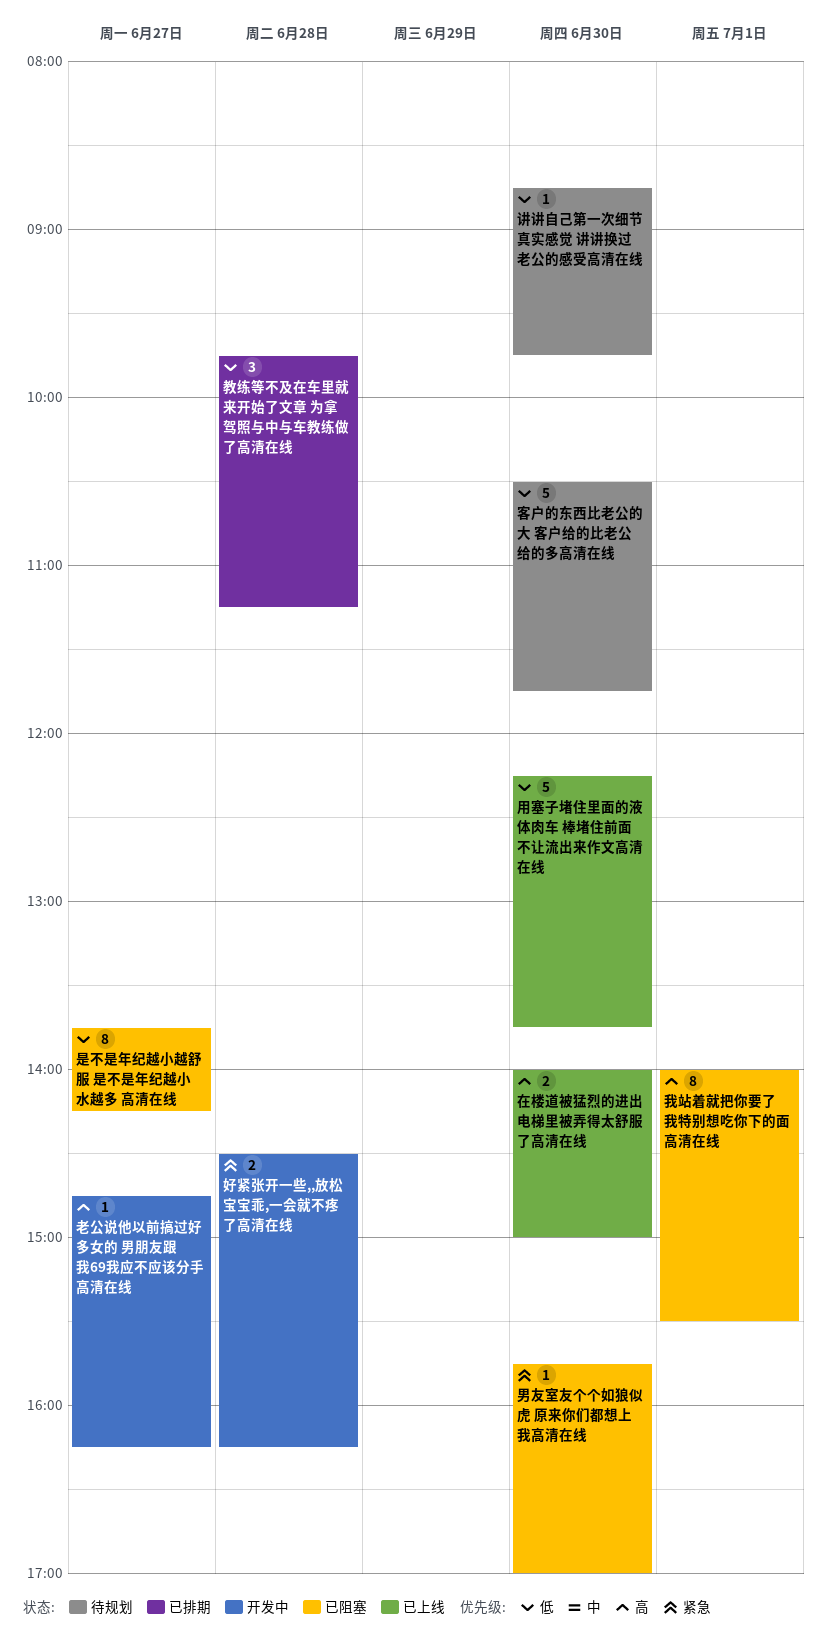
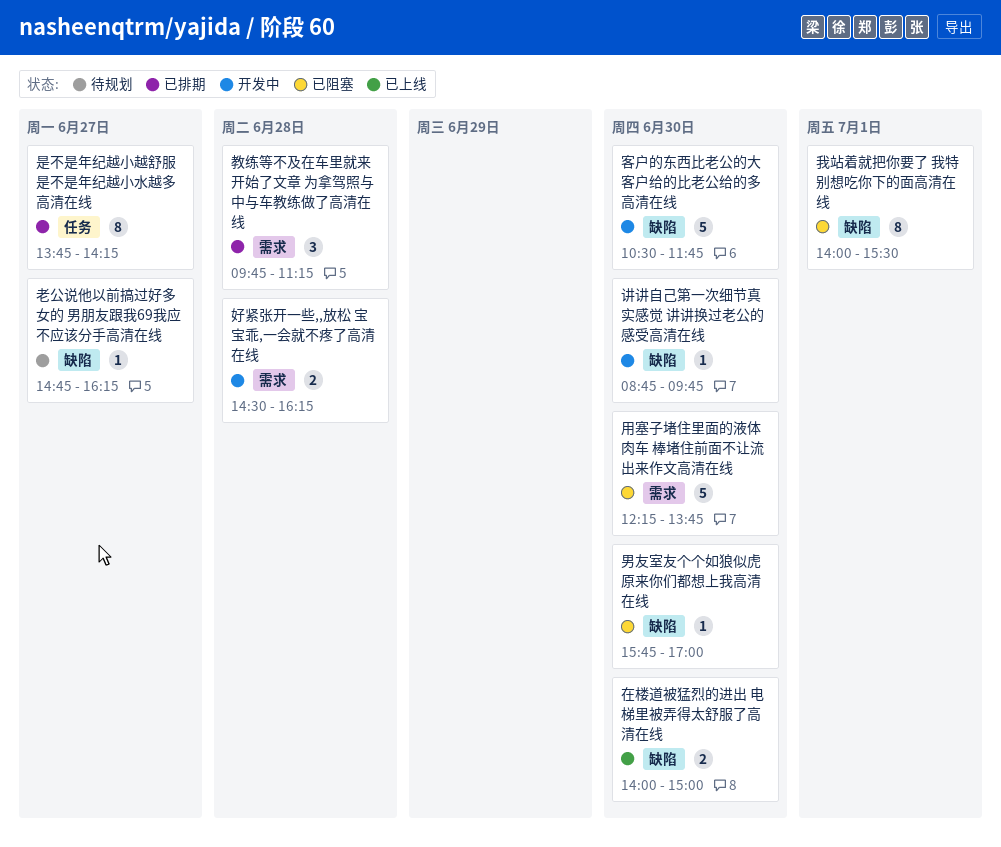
客户的东西比老公的大 客户给的比老公给的多高清在线, status: 待规划 -> 开发中
是不是年纪越小越舒服 是不是年纪越小水越多 高清在线, status: 已阻塞 -> 已排期
用塞子堵住里面的液体肉车 棒堵住前面不让流出来作文高清在线, status: 已上线 -> 已阻塞
老公说他以前搞过好多女的 男朋友跟我69我应不应该分手高清在线, status: 开发中 -> 待规划
讲讲自己第一次细节真实感觉 讲讲换过老公的感受高清在线, status: 待规划 -> 开发中

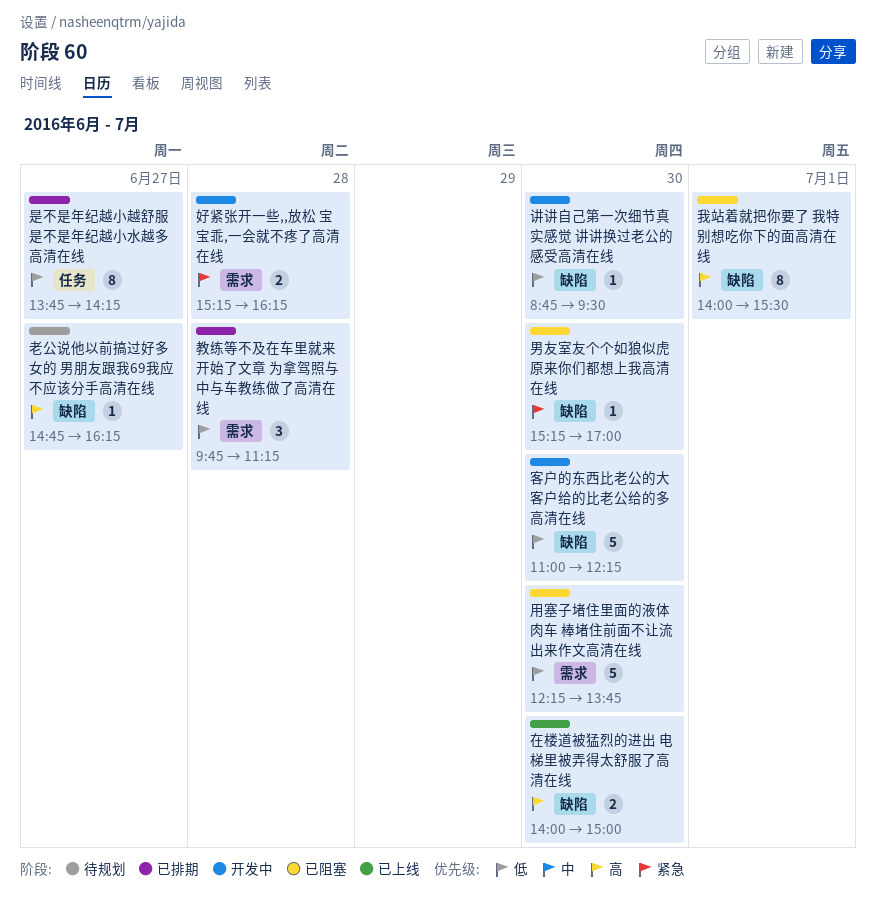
好紧张开一些,,放松 宝宝乖,一会就不疼了高清在线, begins: 14:30 -> 15:15
客户的东西比老公的大 客户给的比老公给的多高清在线, begins: 10:30 -> 11:00
客户的东西比老公的大 客户给的比老公给的多高清在线, ends: 11:45 -> 12:15
男友室友个个如狼似虎 原来你们都想上我高清在线, begins: 15:45 -> 15:15
讲讲自己第一次细节真实感觉 讲讲换过老公的感受高清在线, ends: 09:45 -> 09:30

